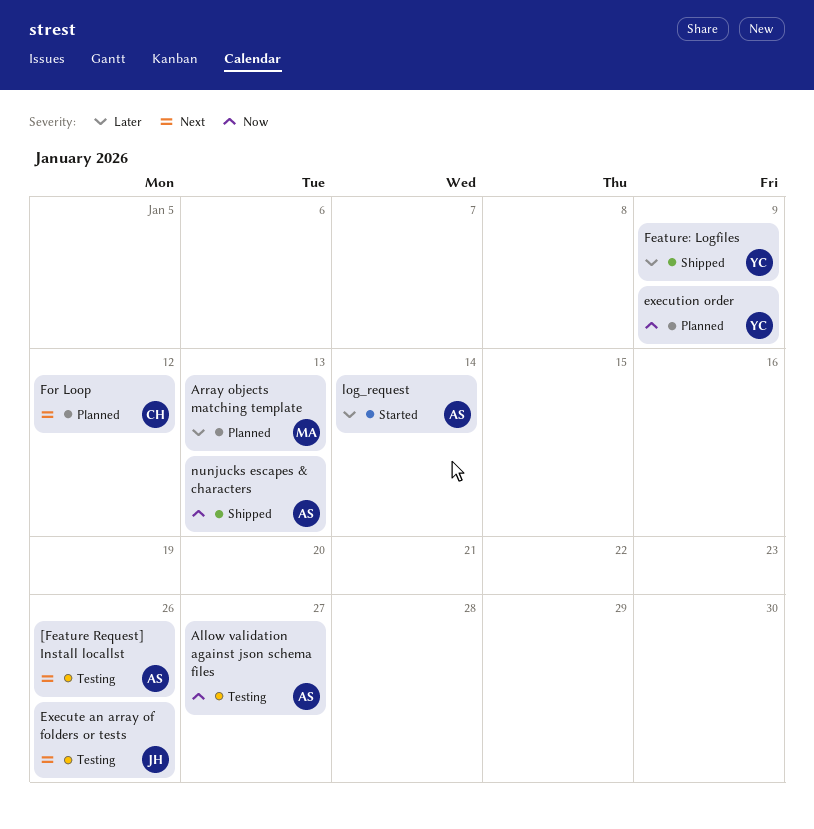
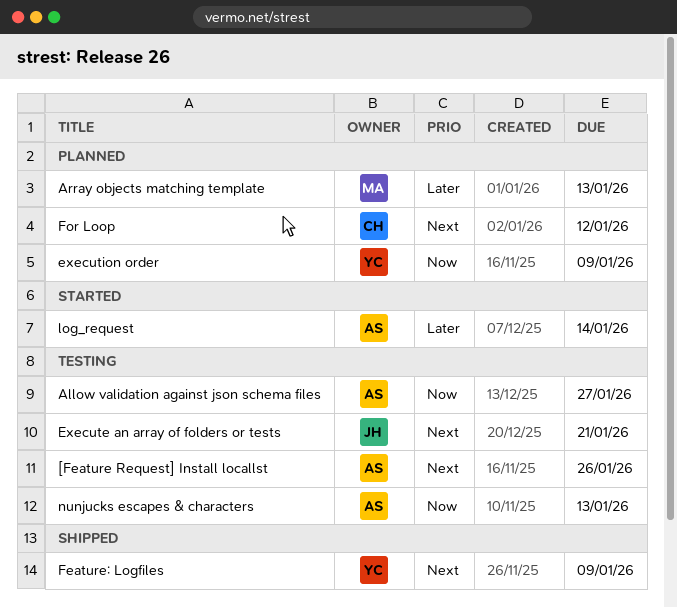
Execute an array of folders or tests, due: Jan 26 -> Jan 21
Feature: Logfiles, priority: Later -> Next
nunjucks escapes & characters, status: Shipped -> Testing

